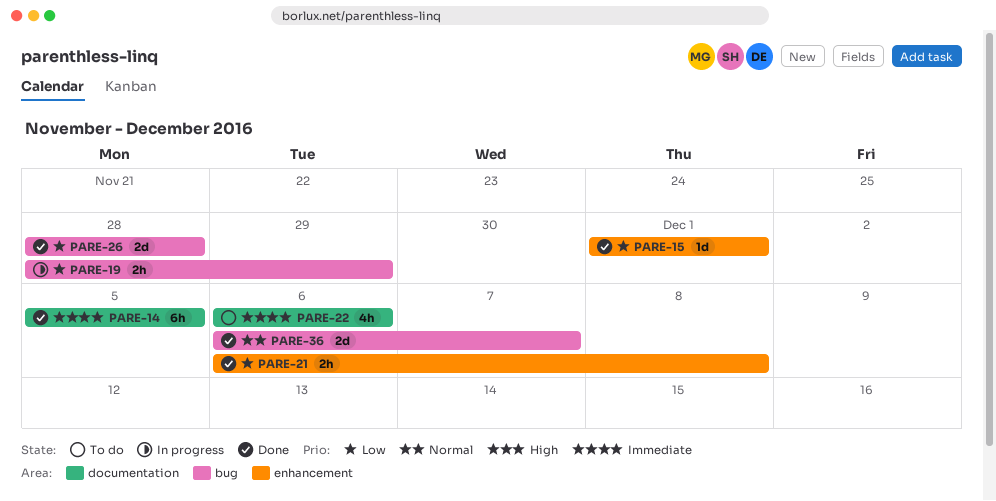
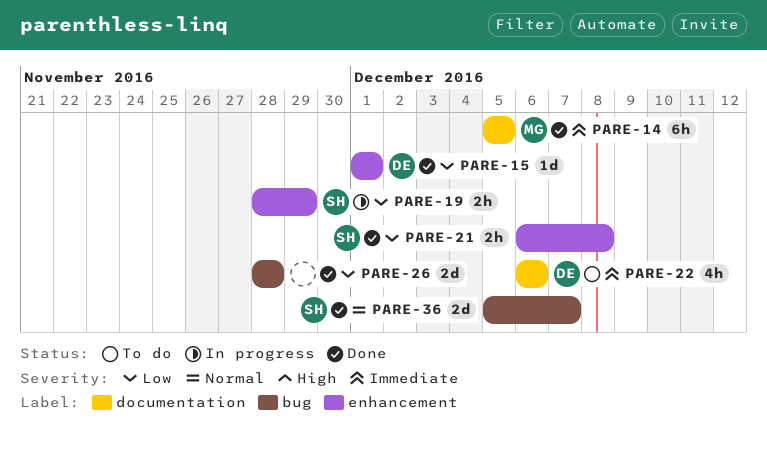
PARE-19, label: bug -> enhancement
PARE-36, start: Dec 6 -> Dec 5

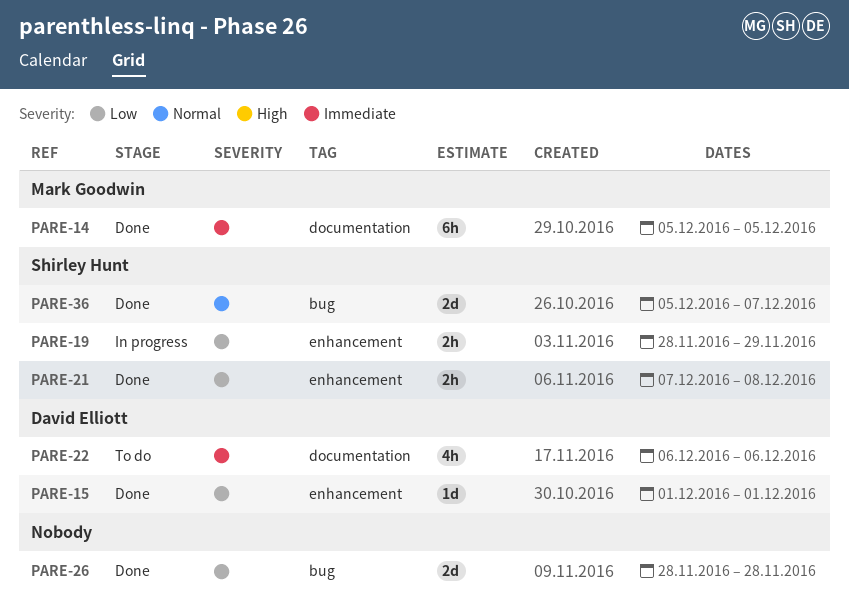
PARE-21, start: Dec 6 -> Dec 7

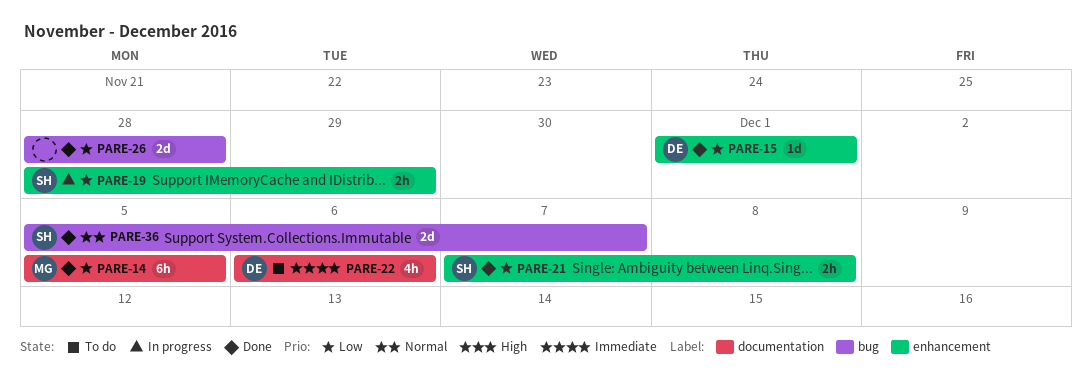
PARE-14, priority: Immediate -> Low

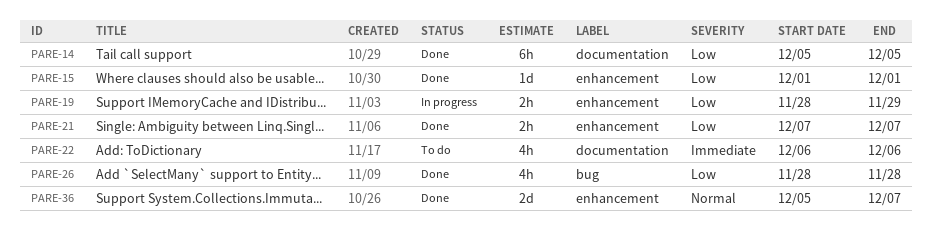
PARE-21, due: Dec 8 -> Dec 7
PARE-26, estimate: 2d -> 4h
PARE-36, label: bug -> enhancement

